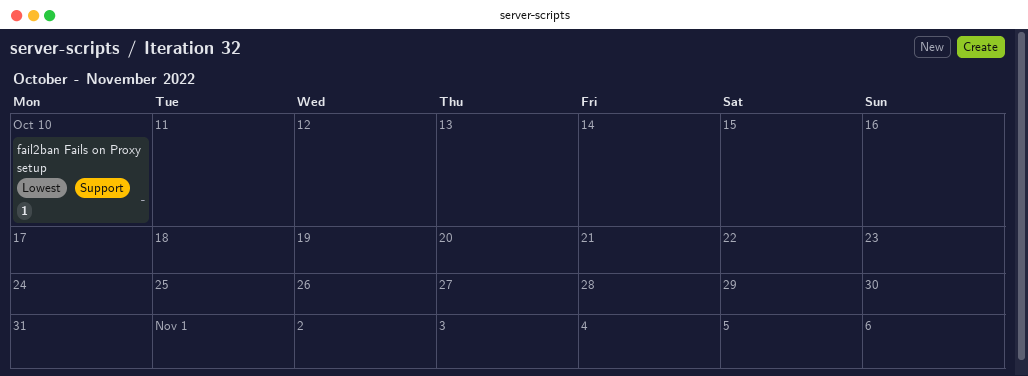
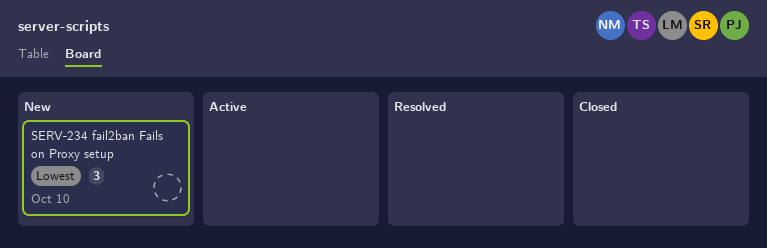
fail2ban Fails on Proxy setup, estimate: 1 -> 3

